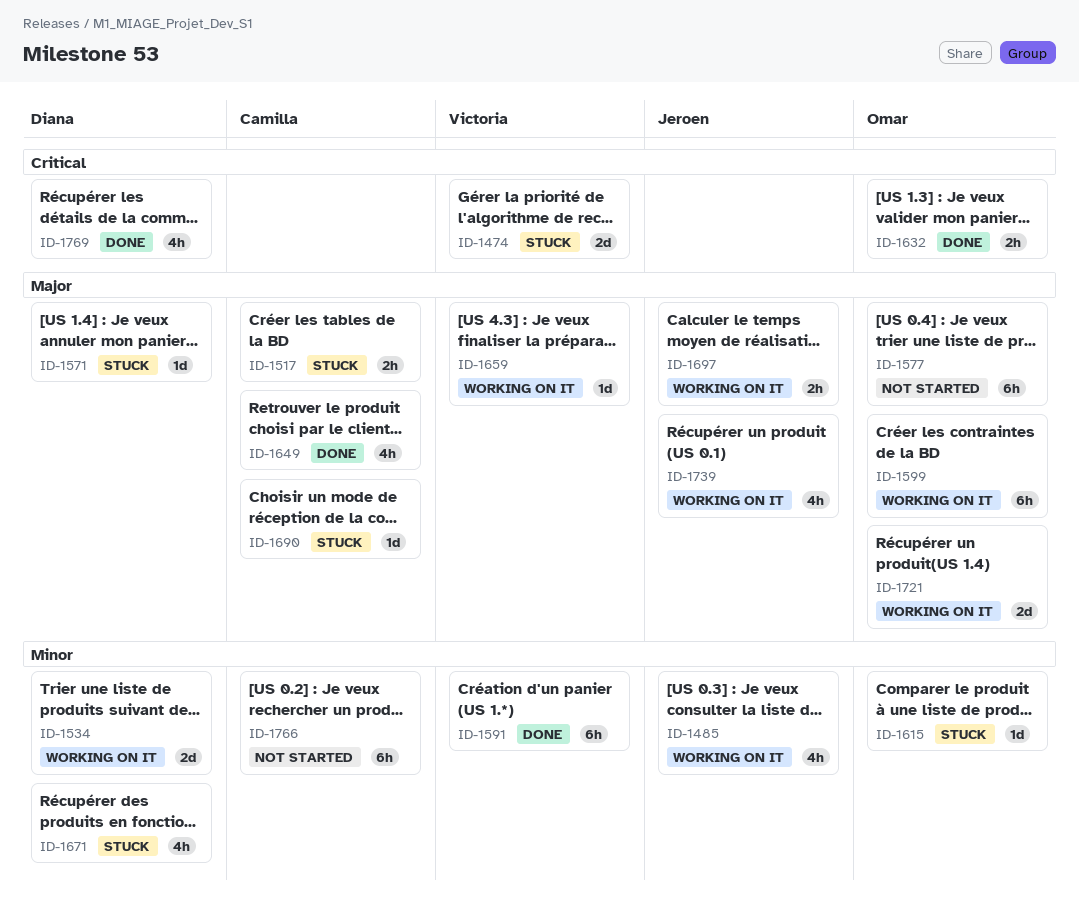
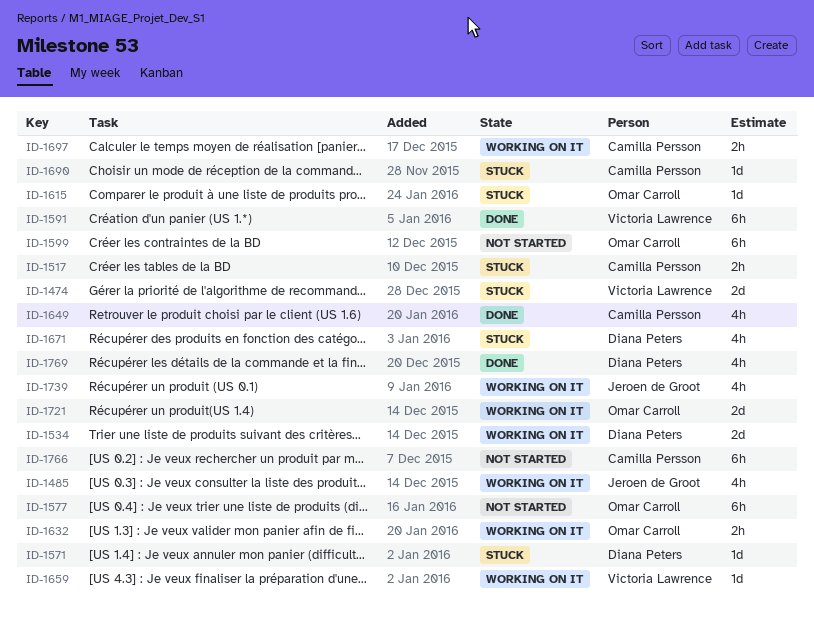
ID-1599, status: Working on it -> Not started
ID-1632, status: Done -> Working on it
ID-1697, owner: Jeroen de Groot -> Camilla Persson

